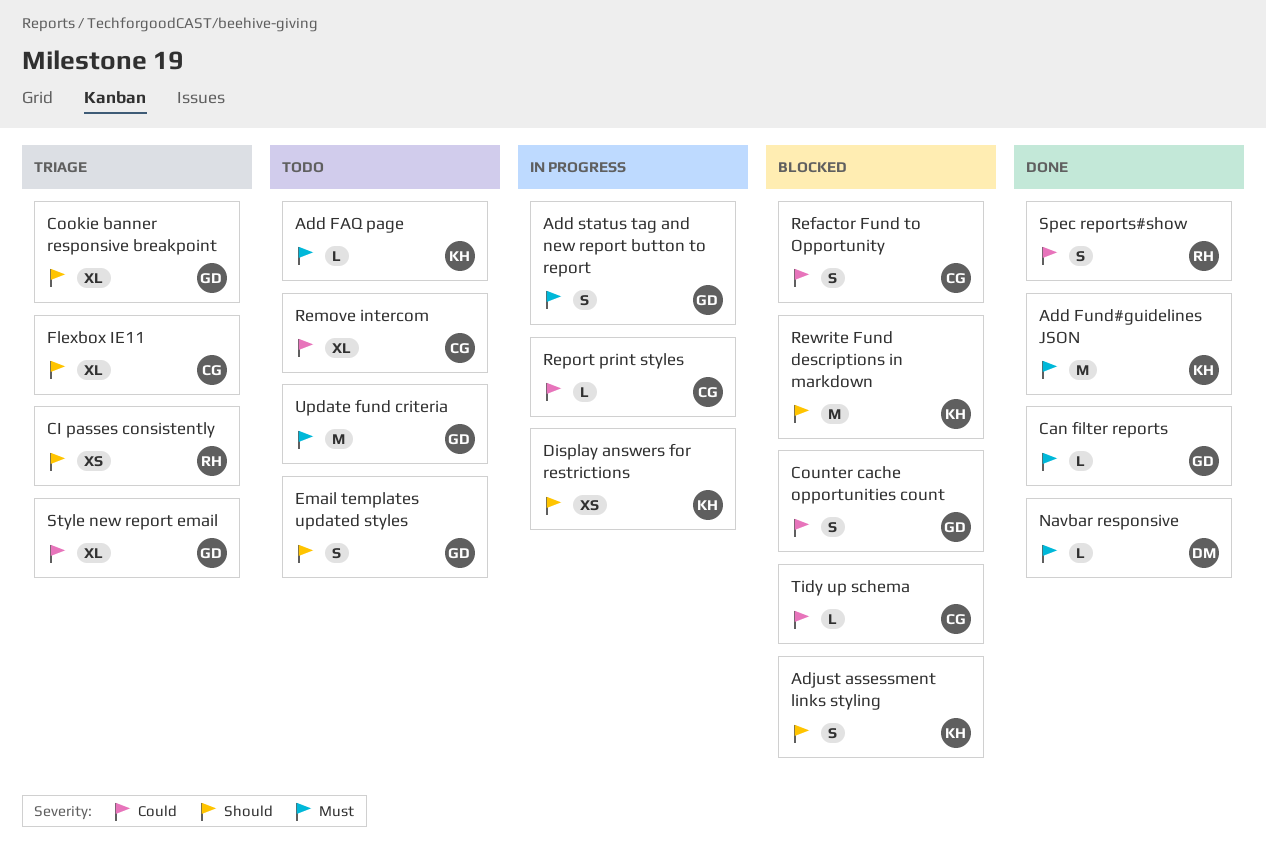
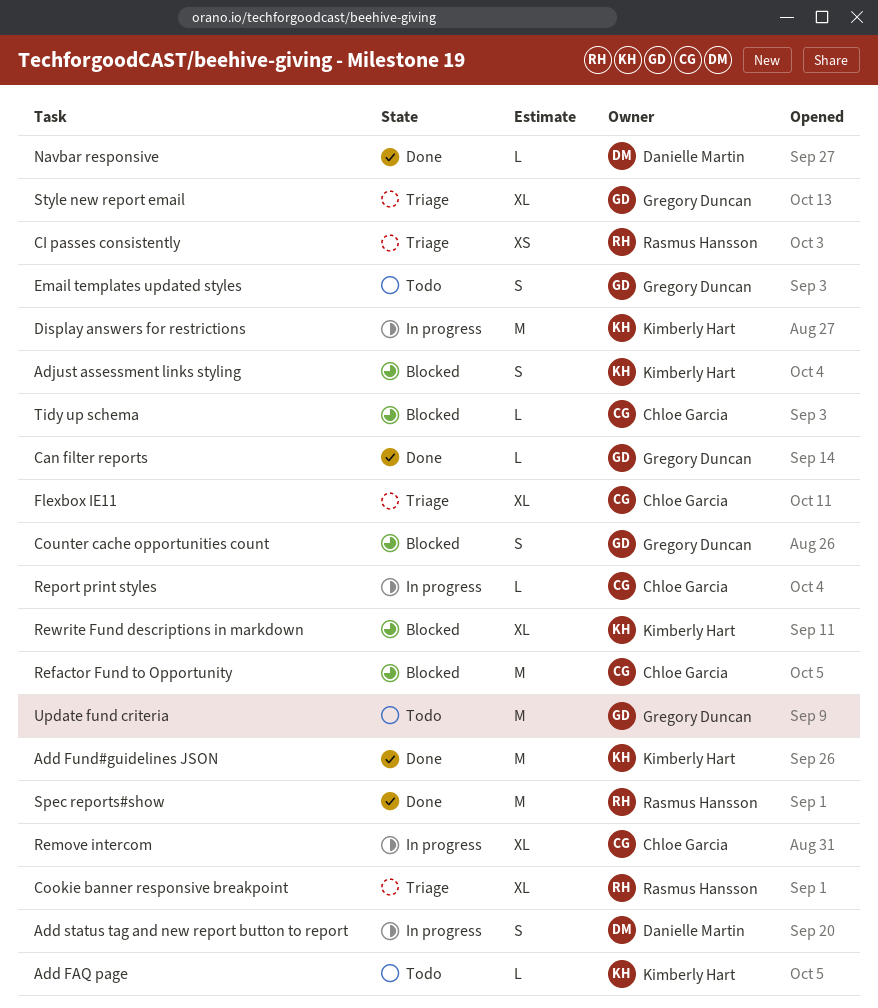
Add status tag and new report button to report, owner: Gregory Duncan -> Danielle Martin
Cookie banner responsive breakpoint, owner: Gregory Duncan -> Rasmus Hansson
Display answers for restrictions, estimate: XS -> M
Refactor Fund to Opportunity, estimate: S -> M
Remove intercom, status: Todo -> In progress
Rewrite Fund descriptions in markdown, estimate: M -> XL
Spec reports#show, estimate: S -> M

